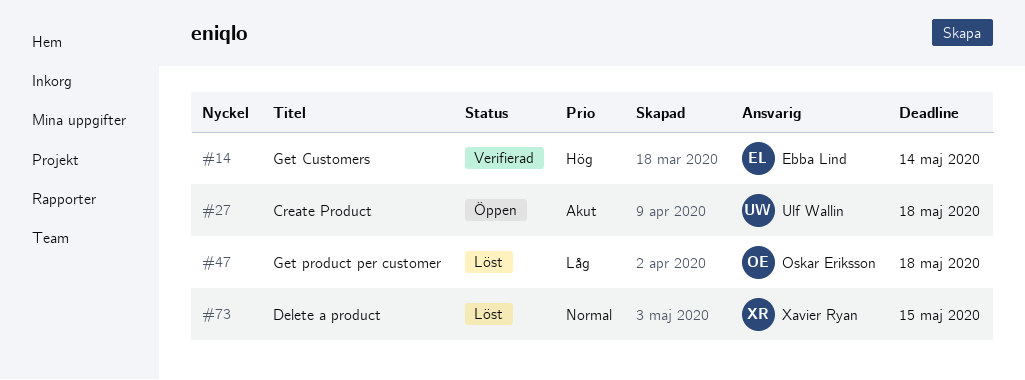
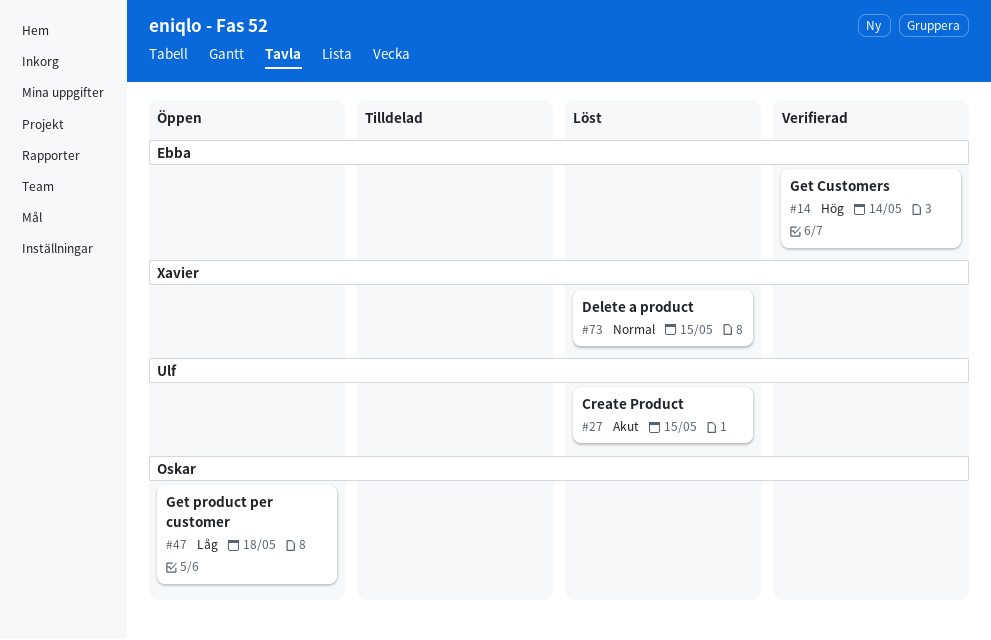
#27, status: Öppen -> Löst
#27, due: May 18 -> May 15
#47, status: Löst -> Öppen

